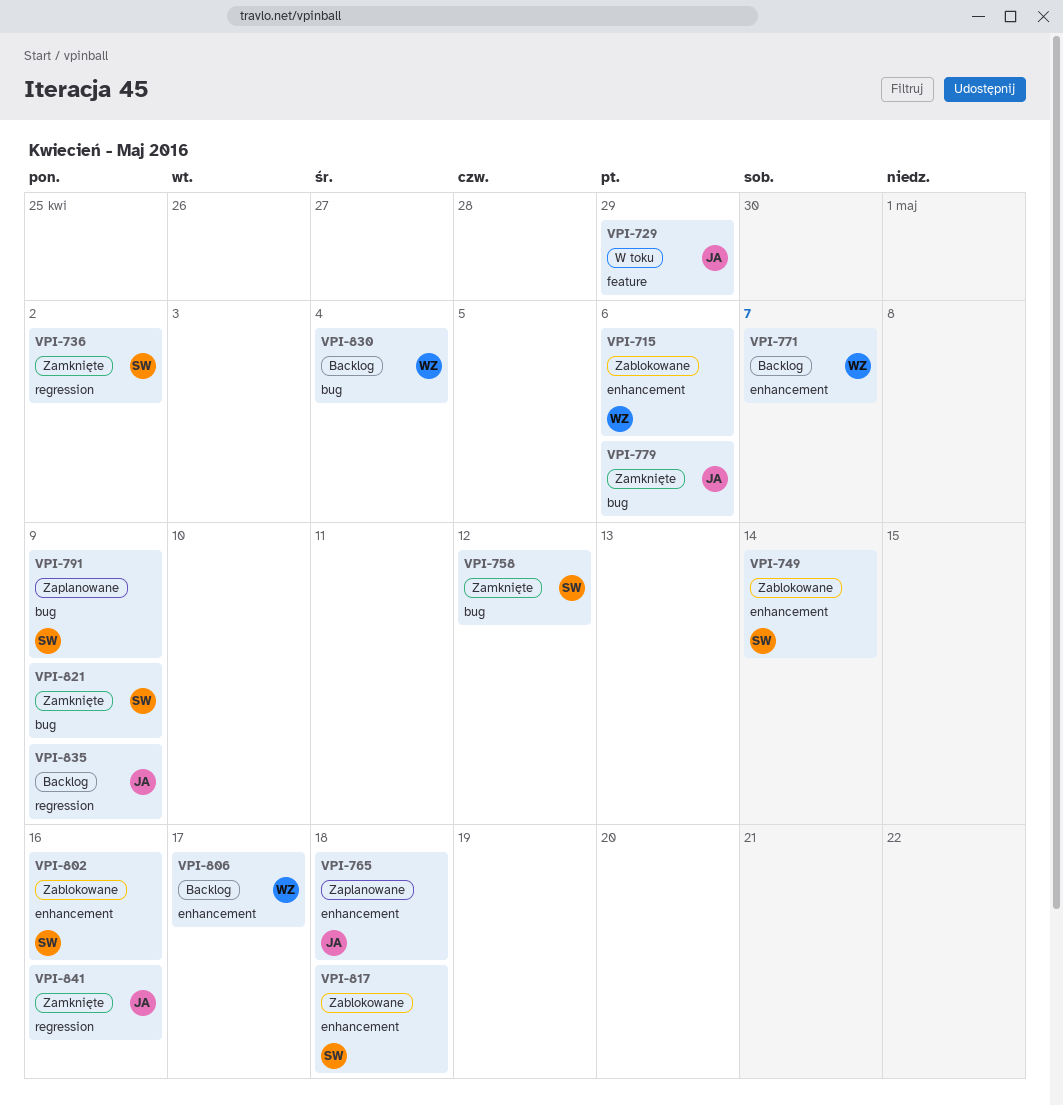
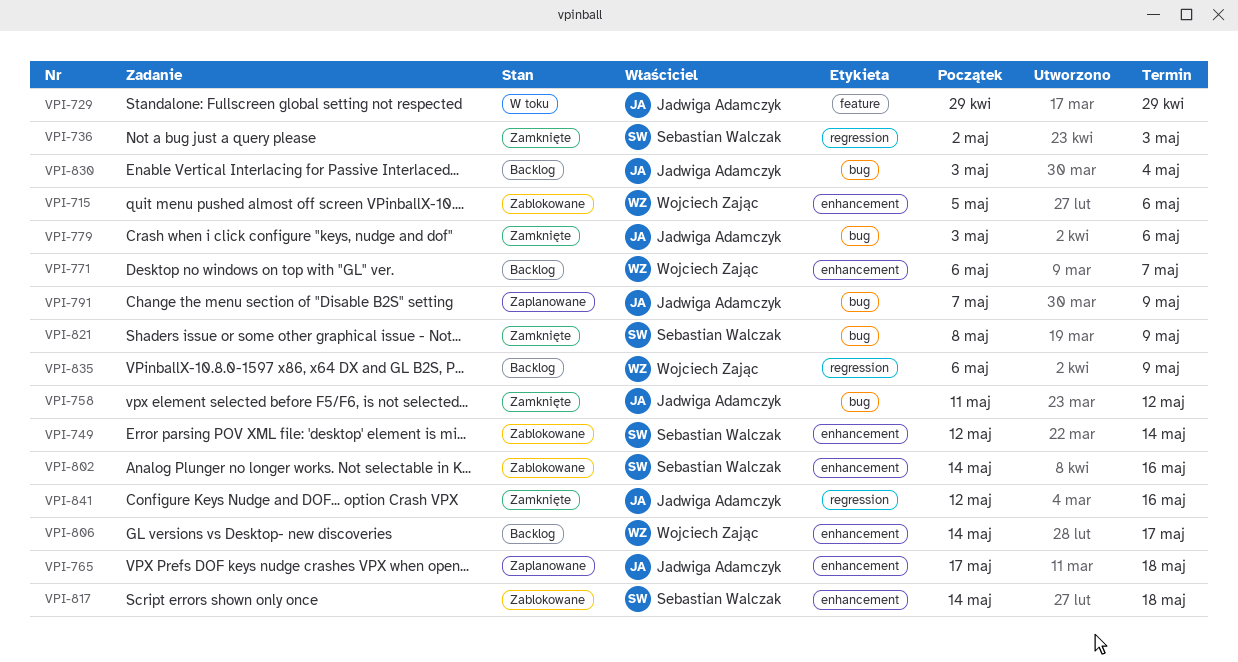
VPI-736, due: May 2 -> May 3
VPI-758, owner: Sebastian Walczak -> Jadwiga Adamczyk
VPI-791, owner: Sebastian Walczak -> Jadwiga Adamczyk
VPI-830, owner: Wojciech Zając -> Jadwiga Adamczyk
VPI-835, owner: Jadwiga Adamczyk -> Wojciech Zając

